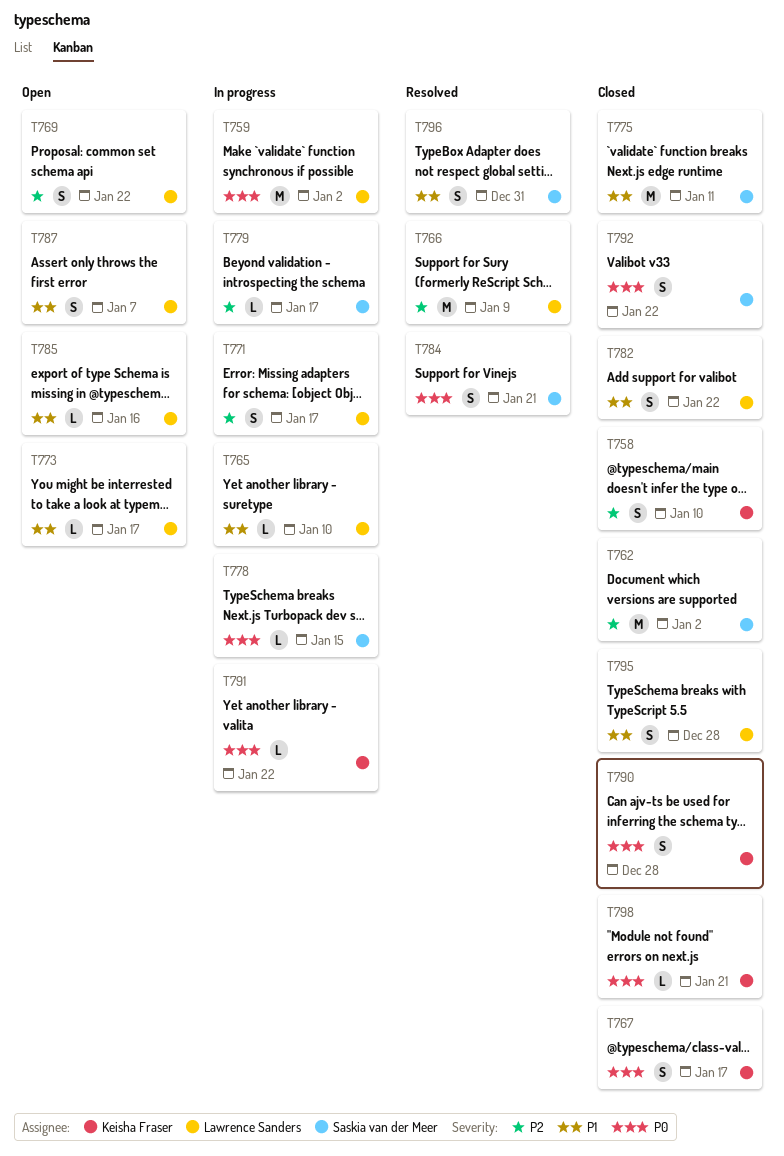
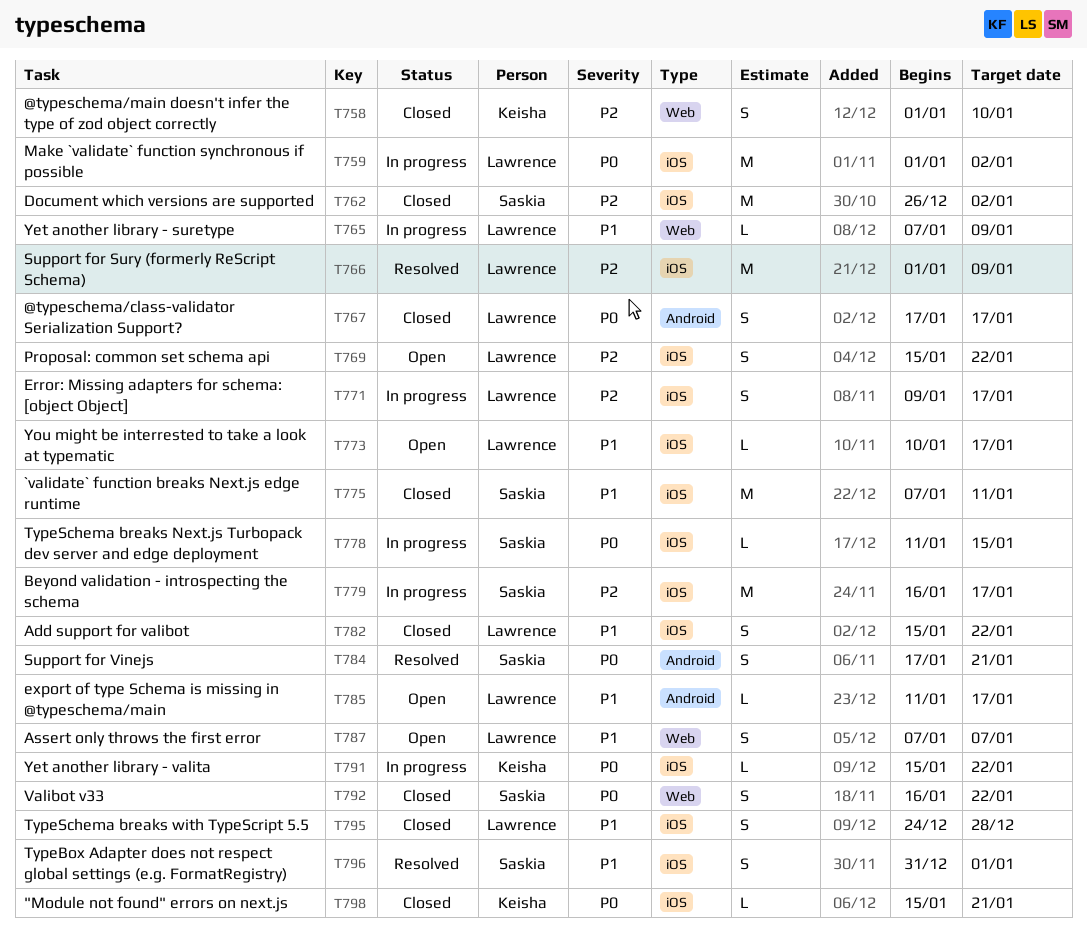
T765, due: Jan 10 -> Jan 9
T767, owner: Keisha Fraser -> Lawrence Sanders
T779, estimate: L -> M
T785, due: Jan 16 -> Jan 17
T790: present -> none
T796, due: Dec 31 -> Jan 1

